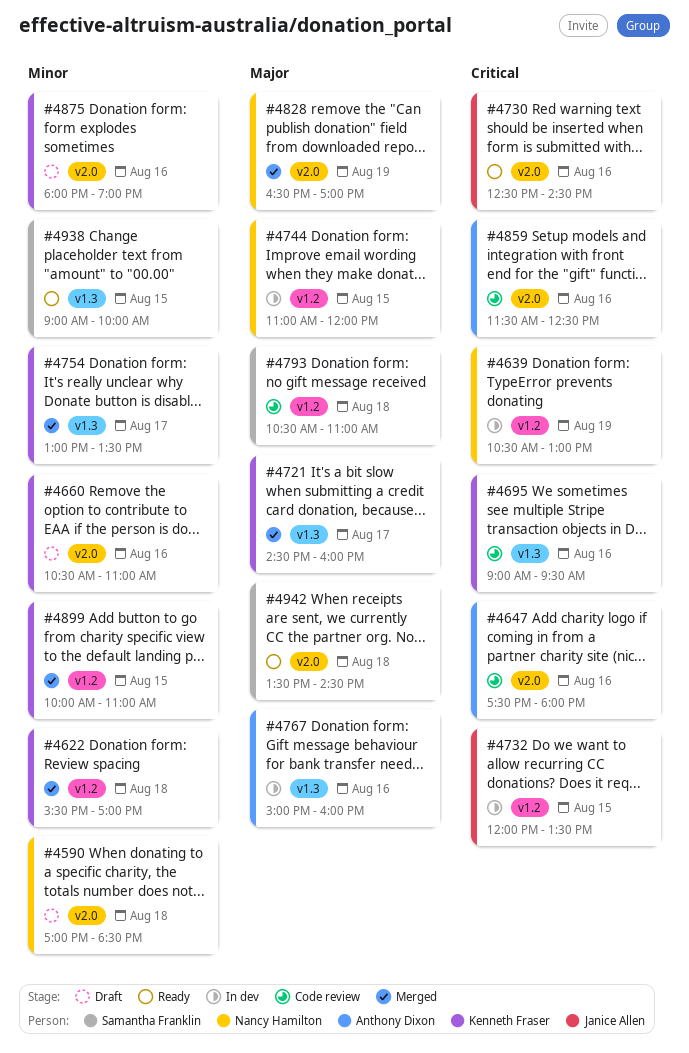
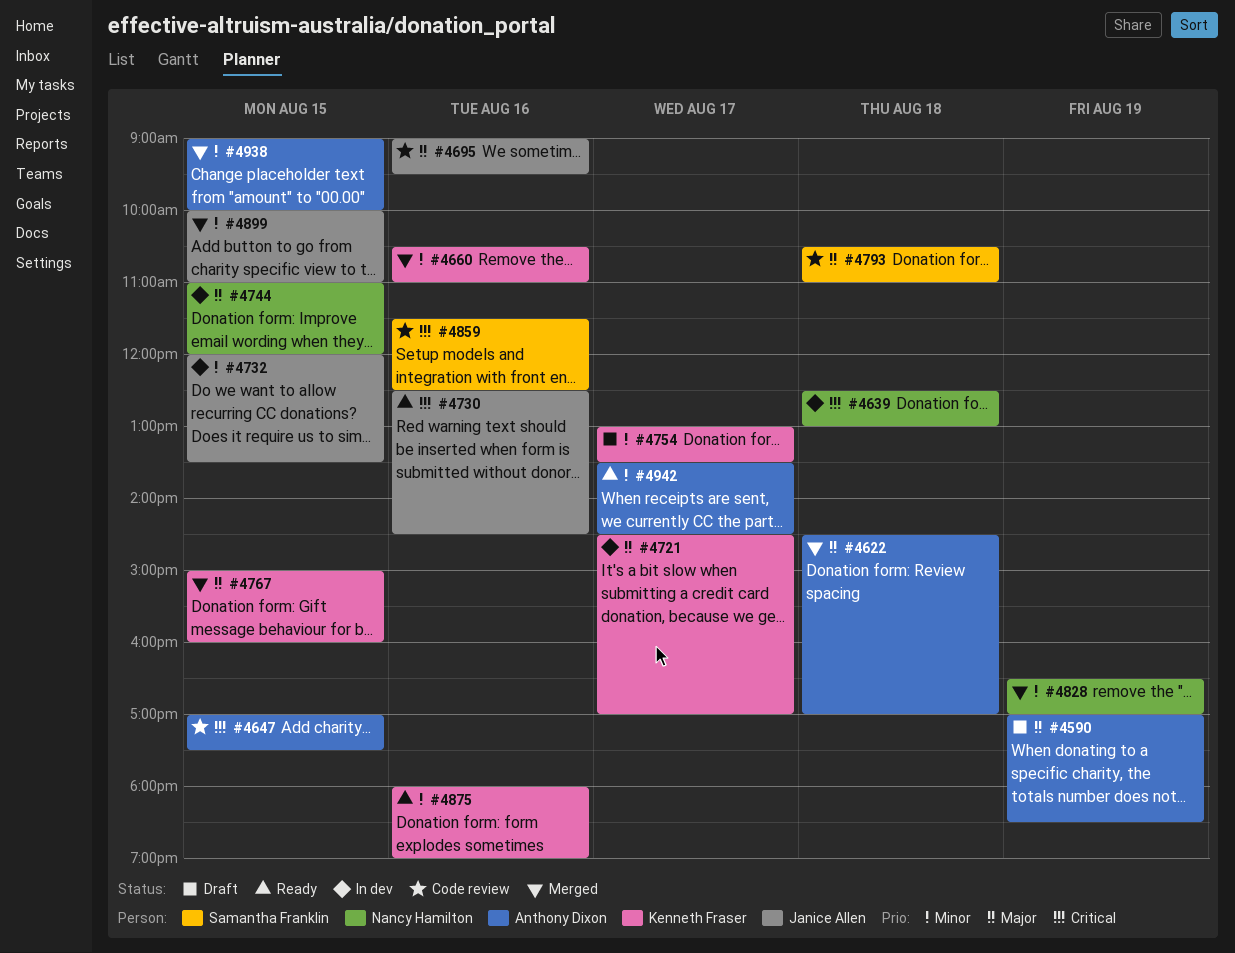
#4590, owner: Nancy Hamilton -> Anthony Dixon
#4590, priority: Minor -> Major
#4590, day: Aug 18 -> Aug 19
#4622, owner: Kenneth Fraser -> Anthony Dixon
#4622, priority: Minor -> Major
#4622, begins: 15:30 -> 14:30
#4639, day: Aug 19 -> Aug 18
#4639, begins: 10:30 -> 12:30
#4647, day: Aug 16 -> Aug 15
#4647, begins: 17:30 -> 17:00
#4647, ends: 18:00 -> 17:30
#4660, status: Draft -> Merged
#4695, owner: Kenneth Fraser -> Janice Allen
#4695, priority: Critical -> Major
#4721, status: Merged -> In dev
#4721, ends: 16:00 -> 17:00
#4732, priority: Critical -> Minor
#4754, status: Merged -> Draft
#4767, status: In dev -> Merged
#4767, owner: Anthony Dixon -> Kenneth Fraser
#4767, day: Aug 16 -> Aug 15
#4828, priority: Major -> Minor
#4859, owner: Anthony Dixon -> Samantha Franklin
#4875, status: Draft -> Ready
#4899, owner: Kenneth Fraser -> Janice Allen
#4938, status: Ready -> Merged
#4938, owner: Samantha Franklin -> Anthony Dixon
#4942, owner: Samantha Franklin -> Anthony Dixon
#4942, priority: Major -> Minor
#4942, day: Aug 18 -> Aug 17

